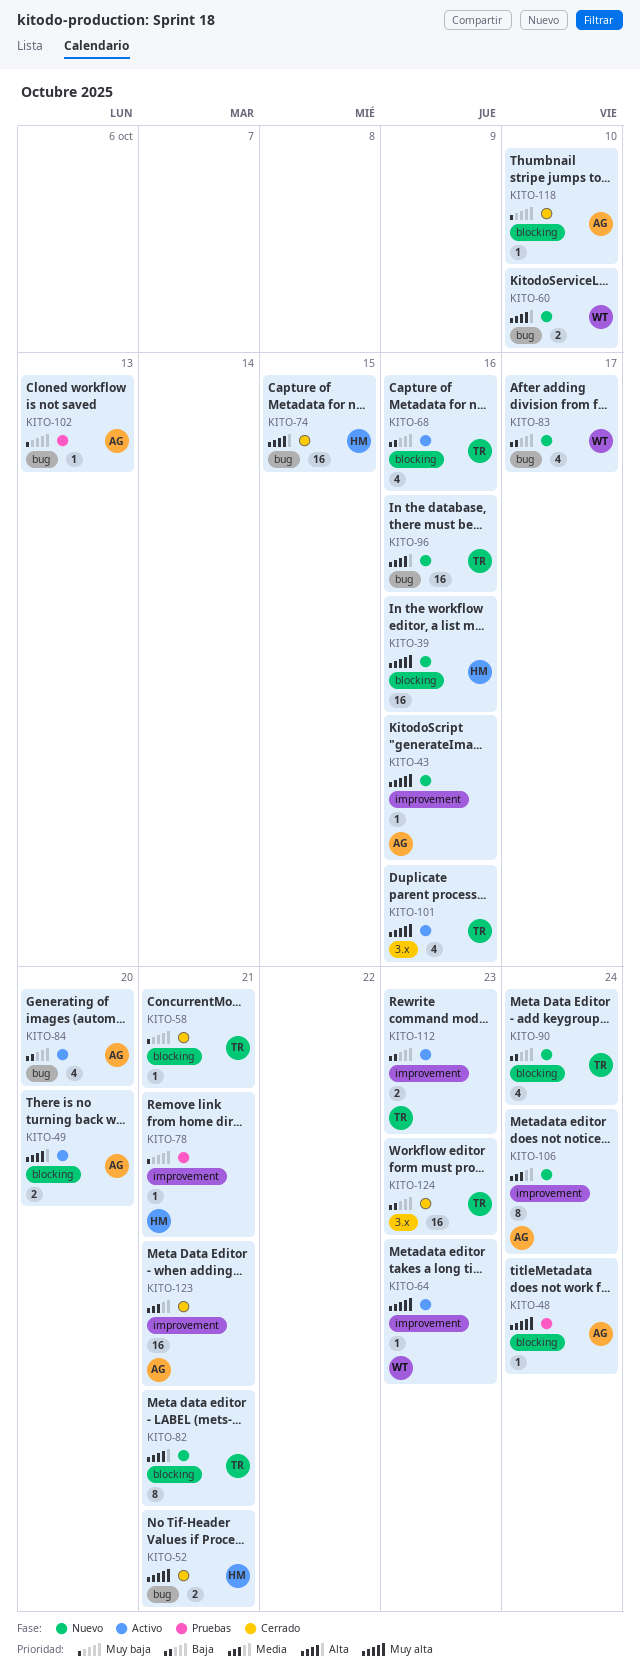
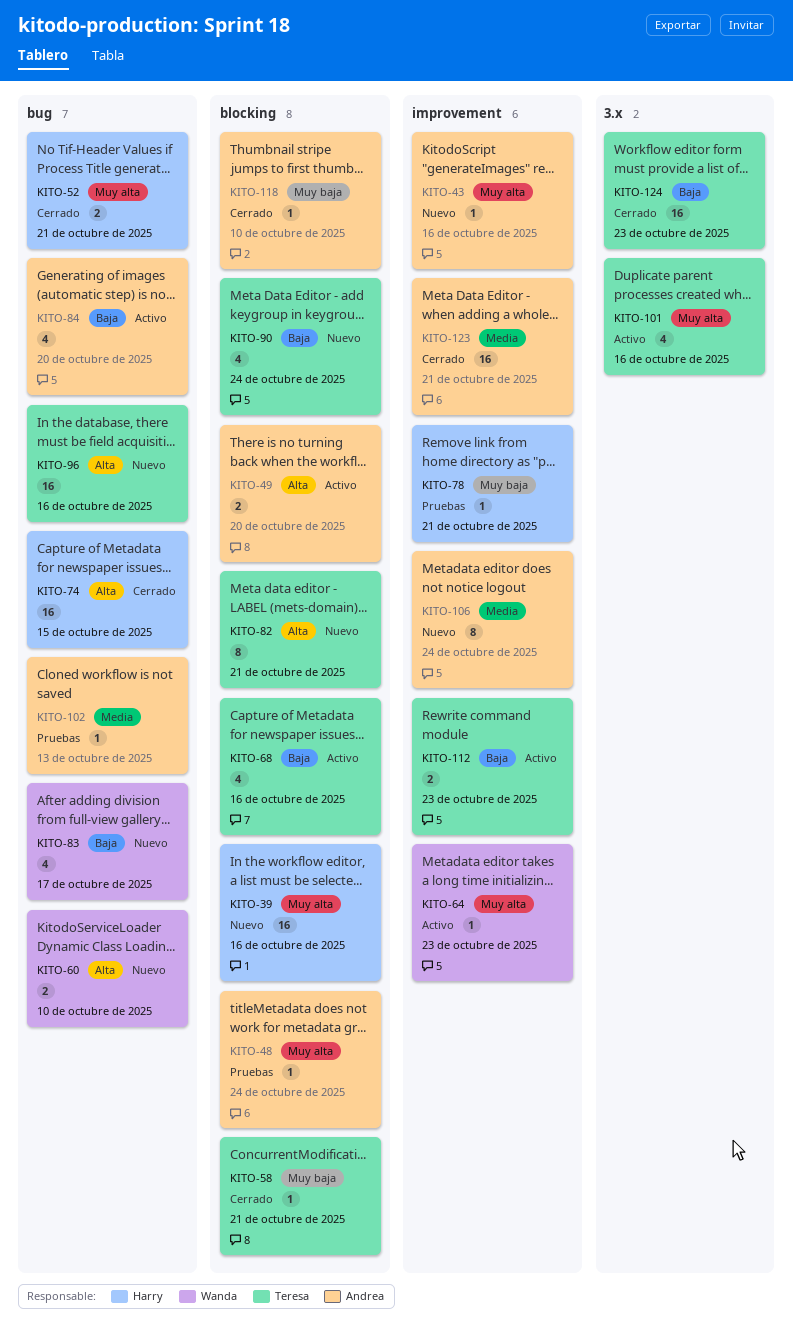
KITO-102, priority: Muy baja -> Media

